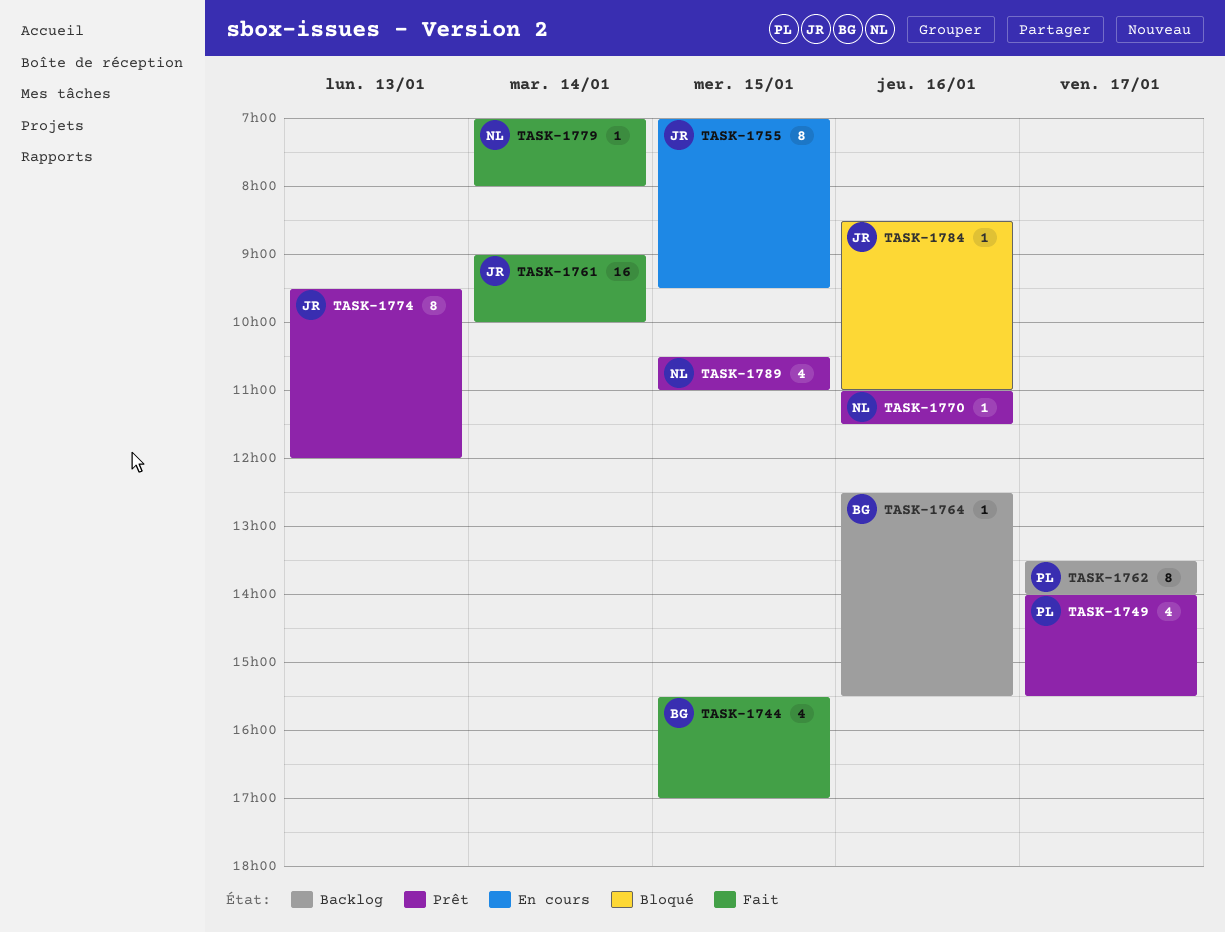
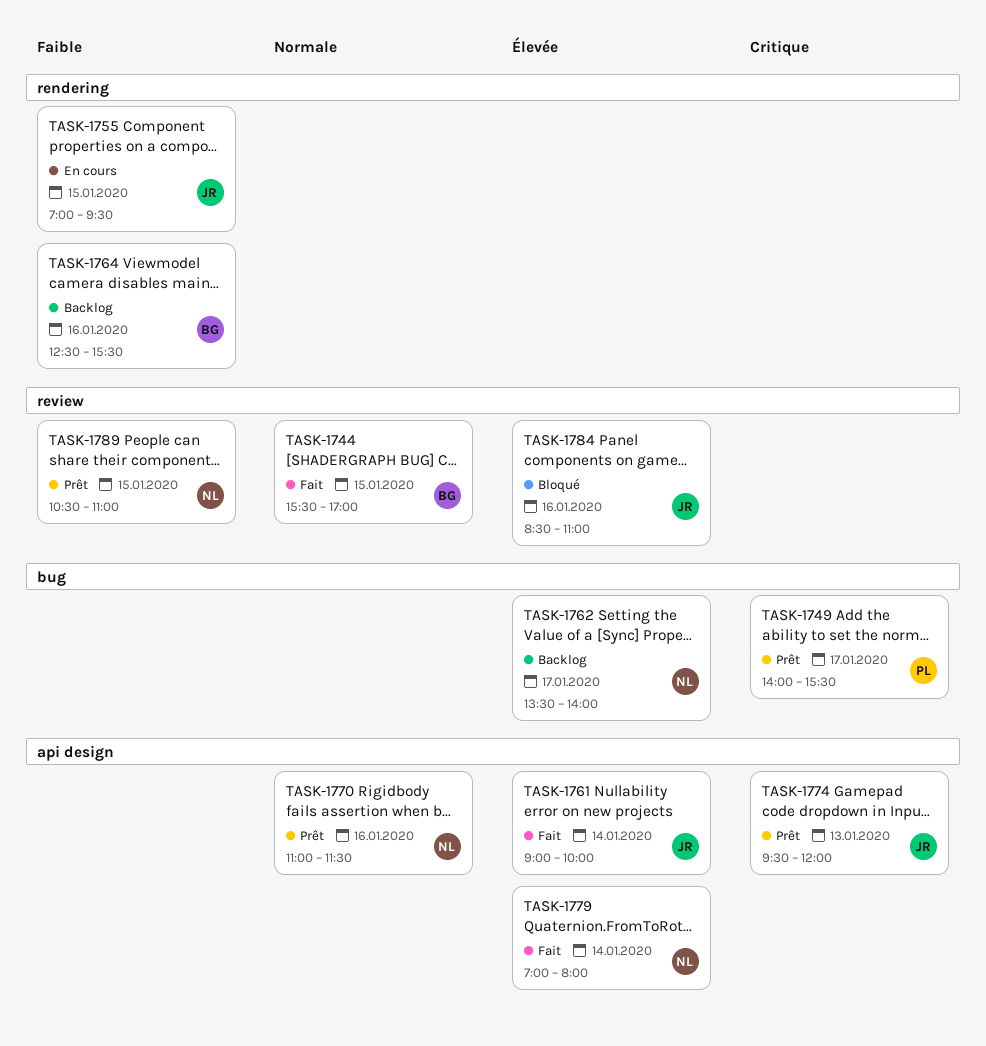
TASK-1762, owner: PL -> NL

